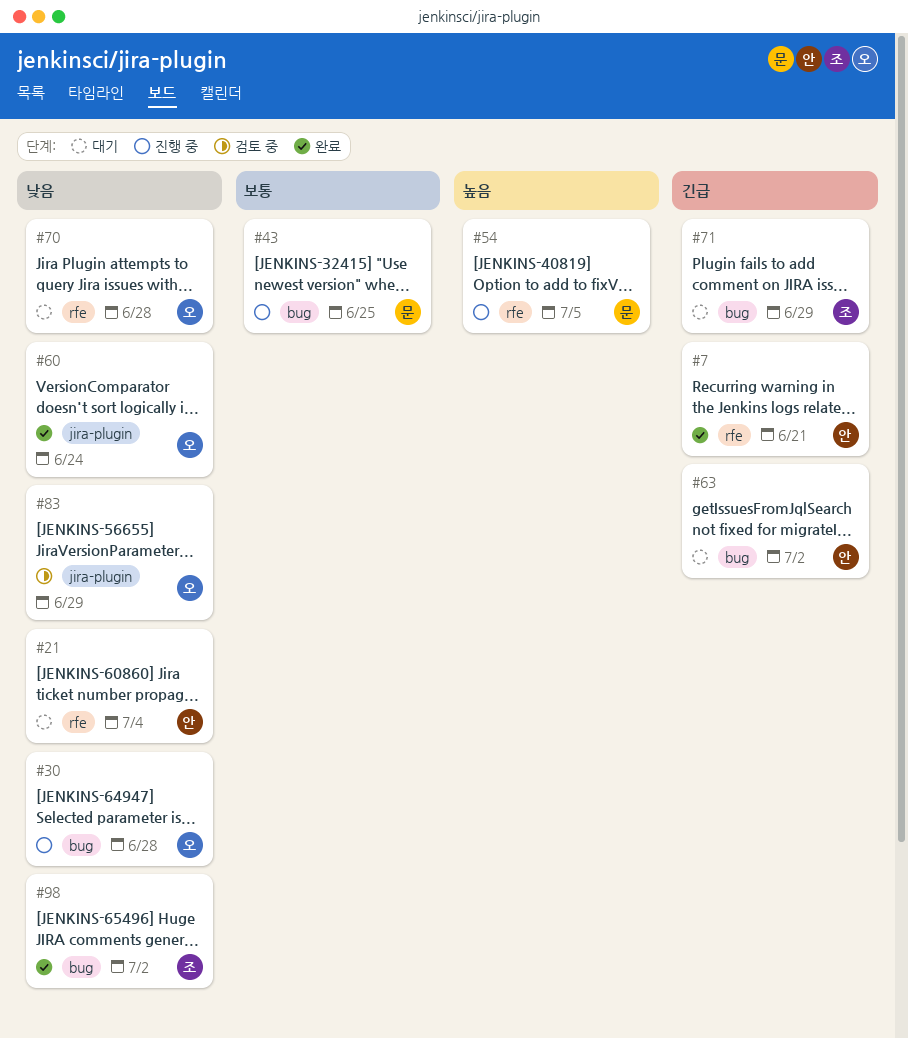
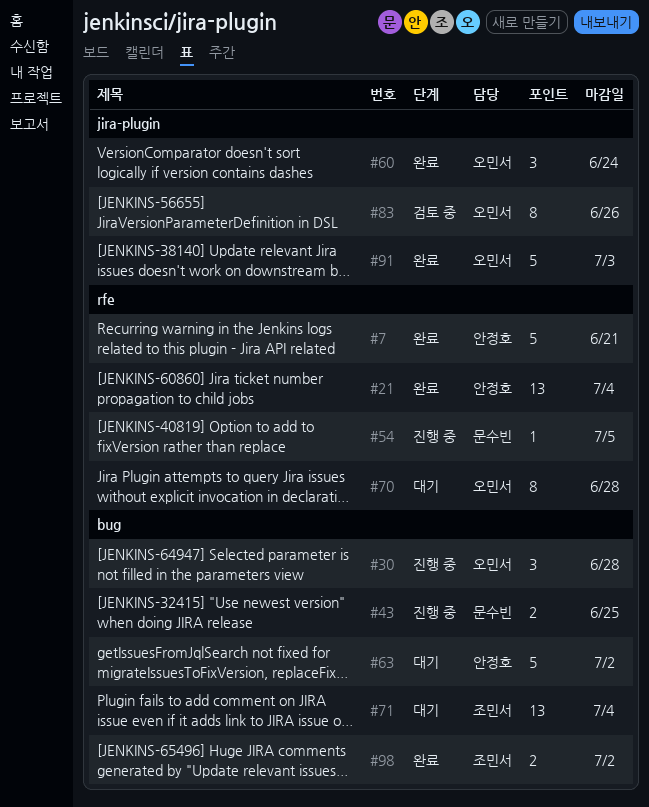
#21, status: 대기 -> 완료
#71, due: Jun 29 -> Jul 4
#83, due: Jun 29 -> Jun 26
#91: none -> present

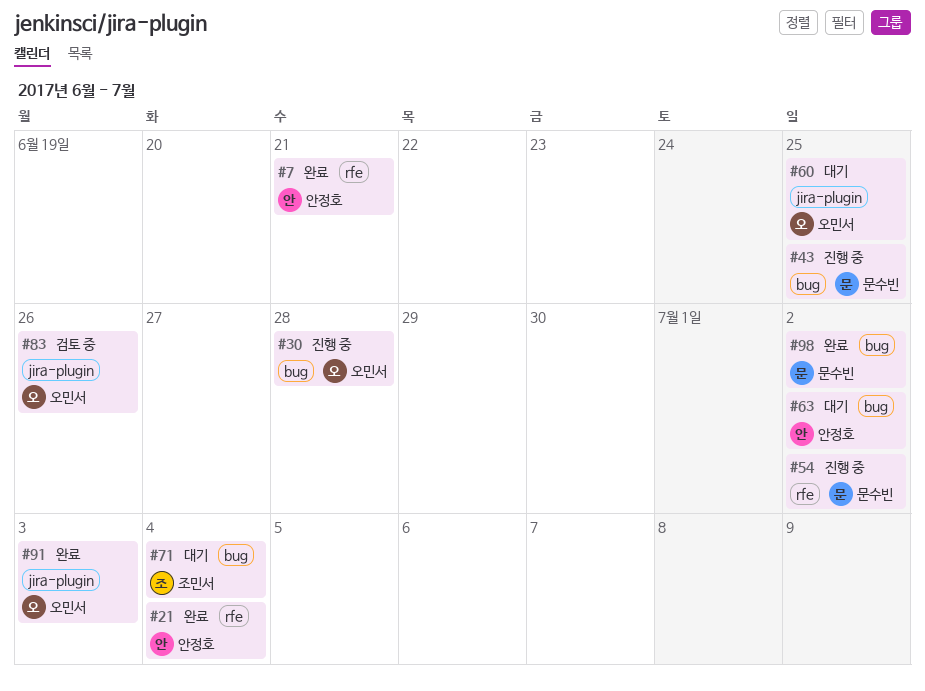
#54, due: Jul 5 -> Jul 2
#60, status: 완료 -> 대기
#60, due: Jun 24 -> Jun 25
#70: present -> none
#98, owner: 조민서 -> 문수빈

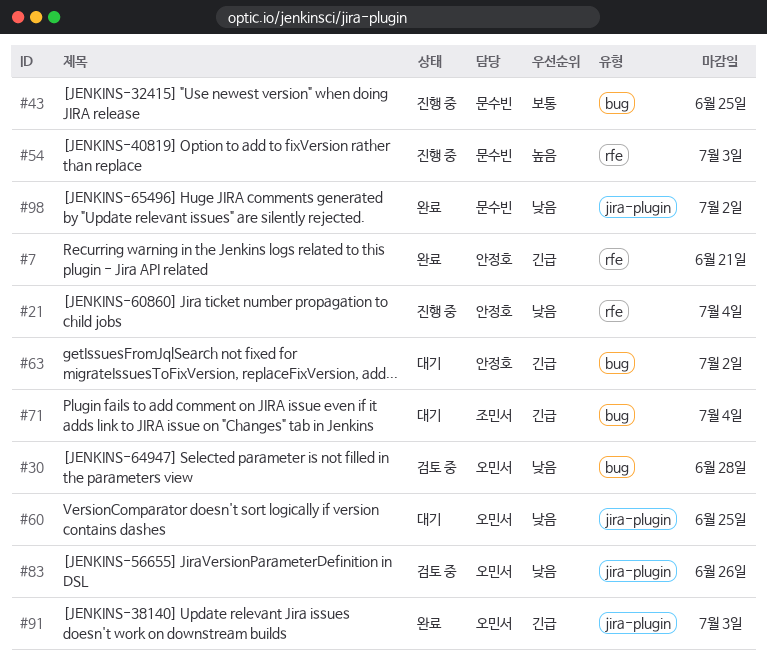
#21, status: 완료 -> 진행 중
#30, status: 진행 중 -> 검토 중
#54, due: Jul 2 -> Jul 3
#98, label: bug -> jira-plugin

